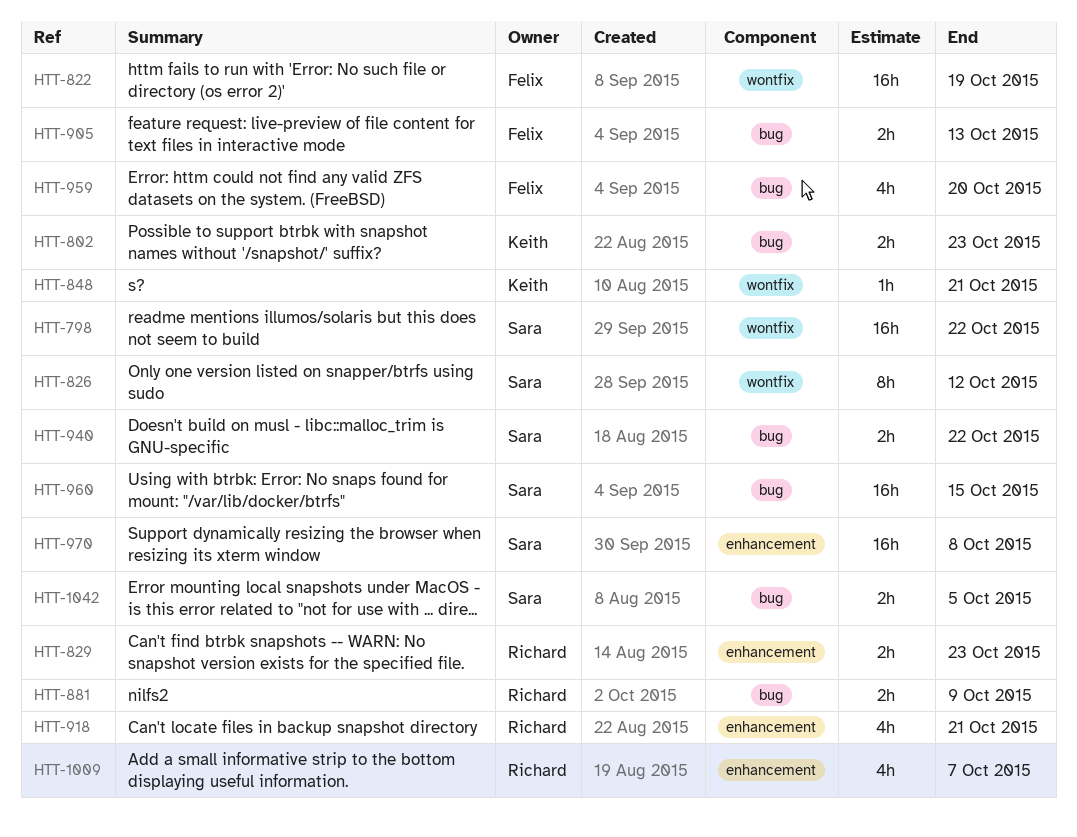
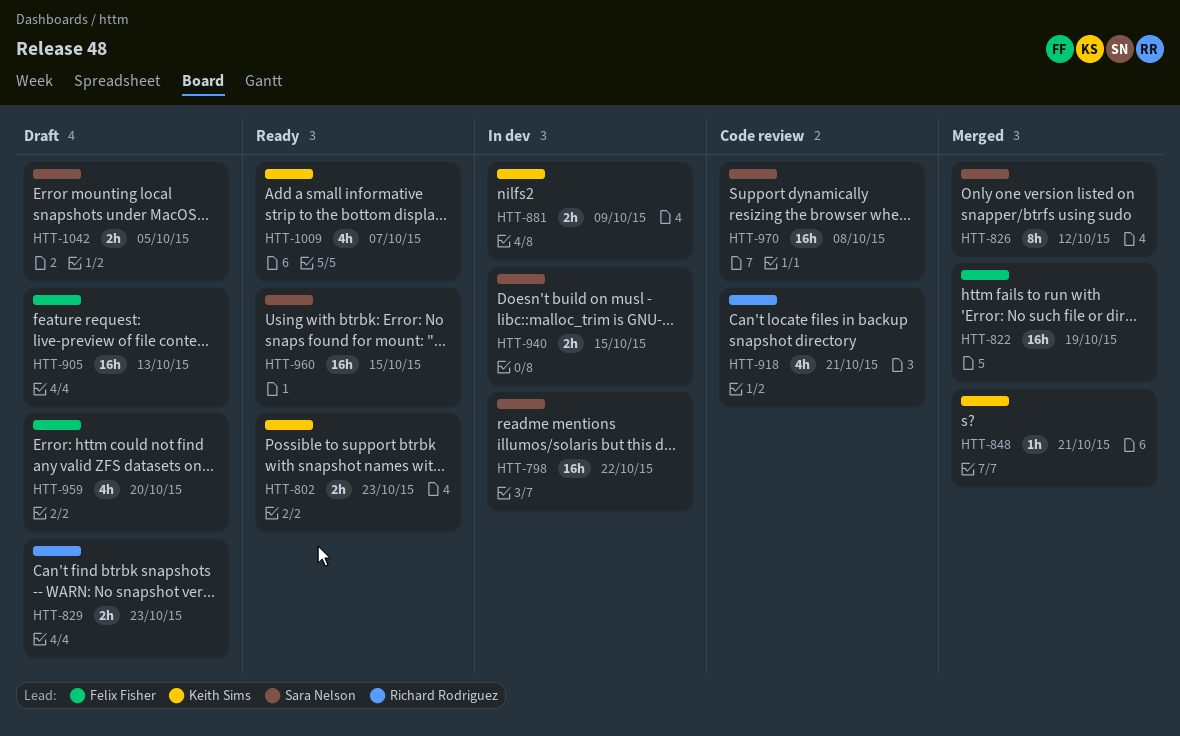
HTT-881, owner: Richard Rodriguez -> Keith Sims
HTT-905, estimate: 2h -> 16h
HTT-940, due: Oct 22 -> Oct 15
HTT-1009, owner: Richard Rodriguez -> Keith Sims

